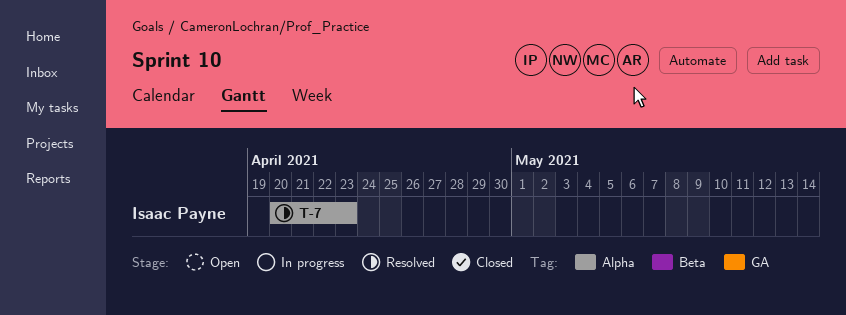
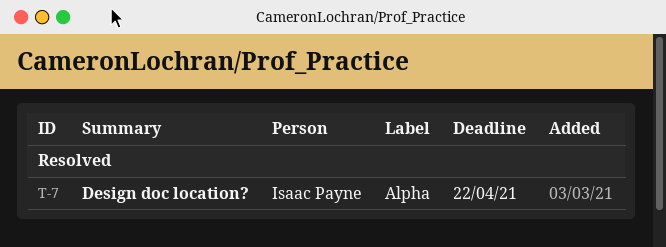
T-7, due: Apr 23 -> Apr 22

